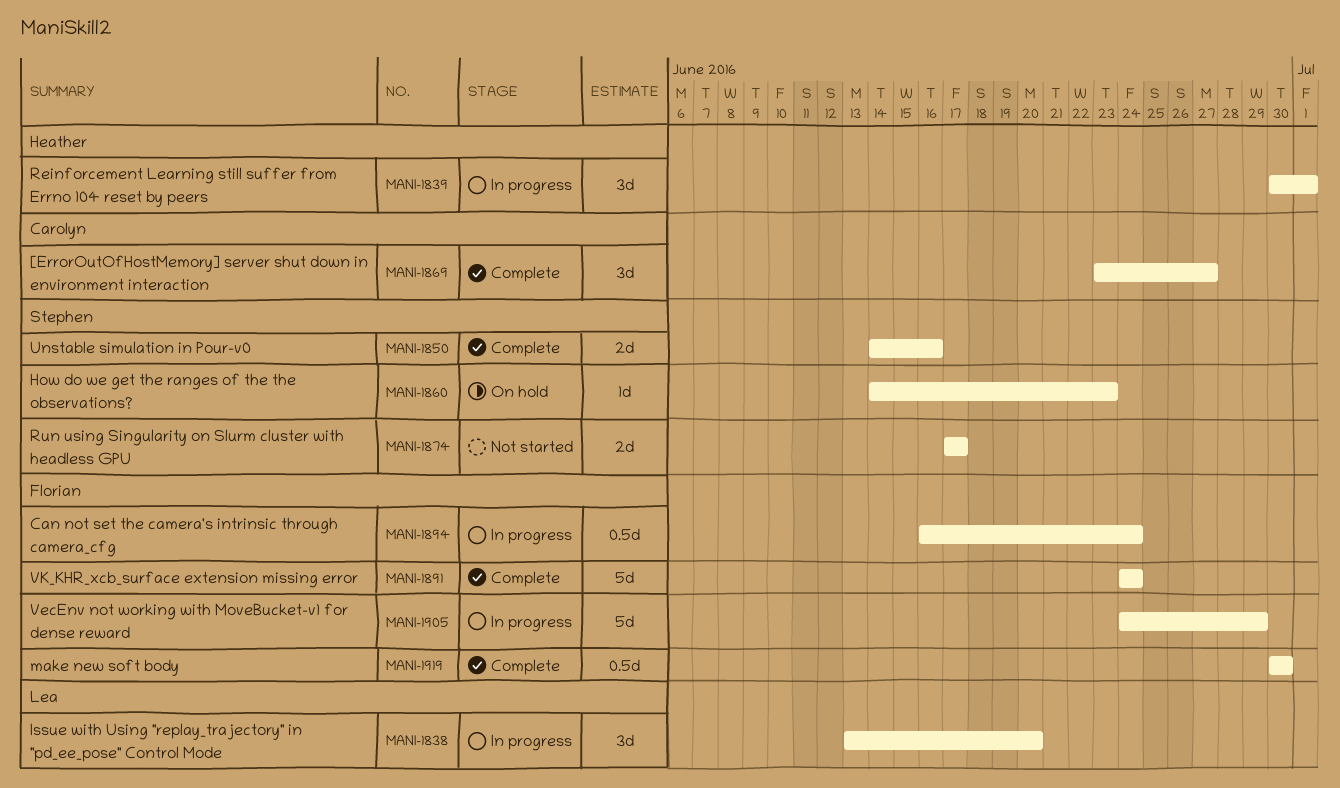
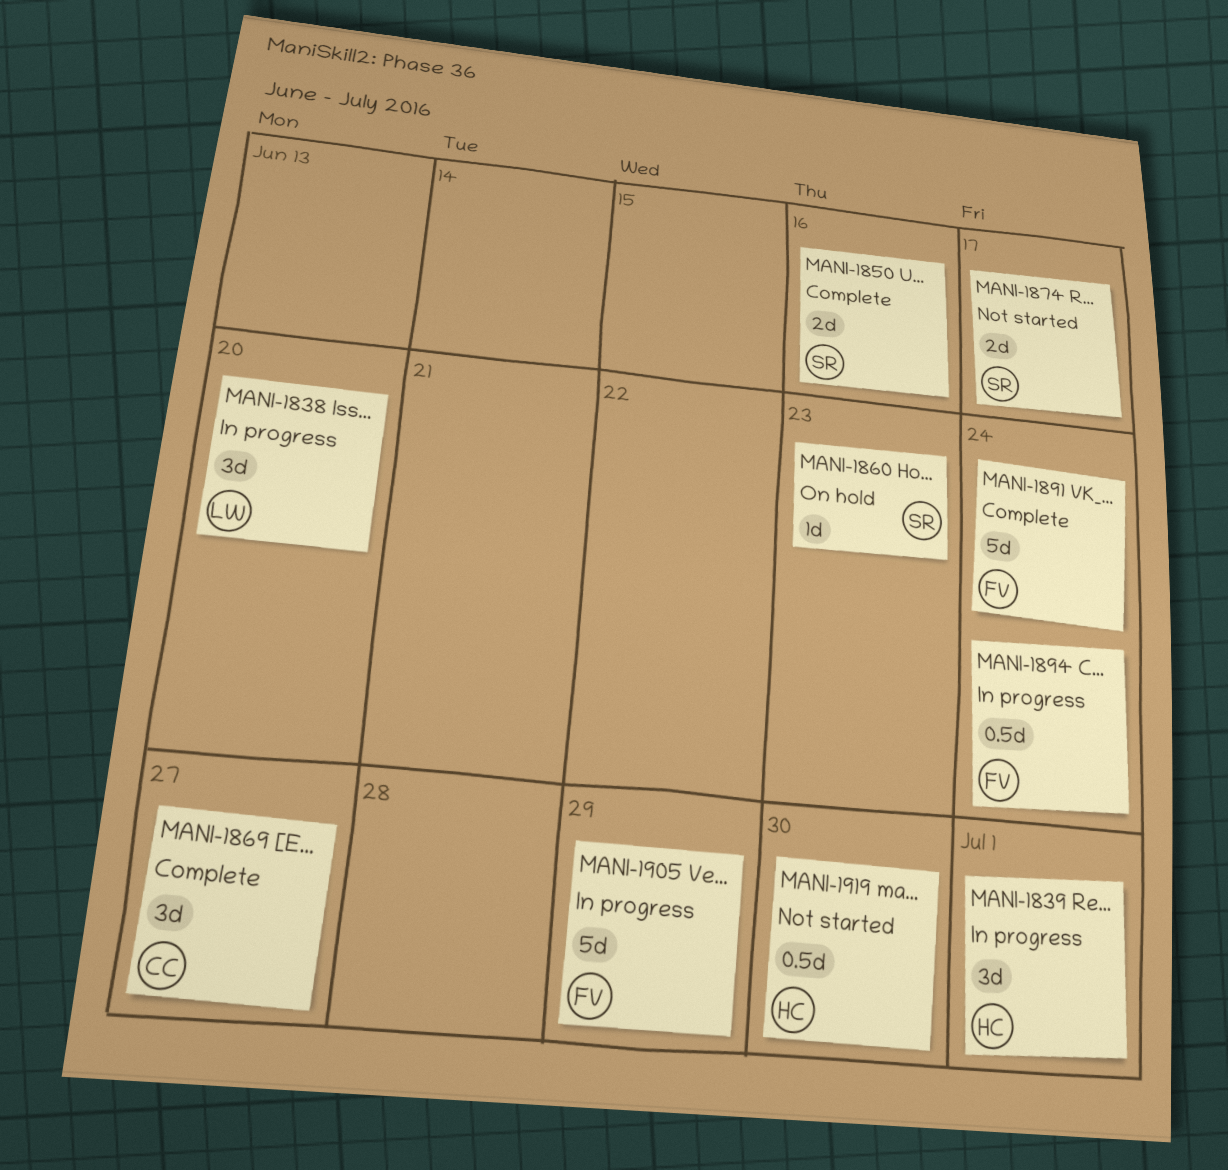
MANI-1919, status: Complete -> Not started
MANI-1919, owner: Florian -> Heather

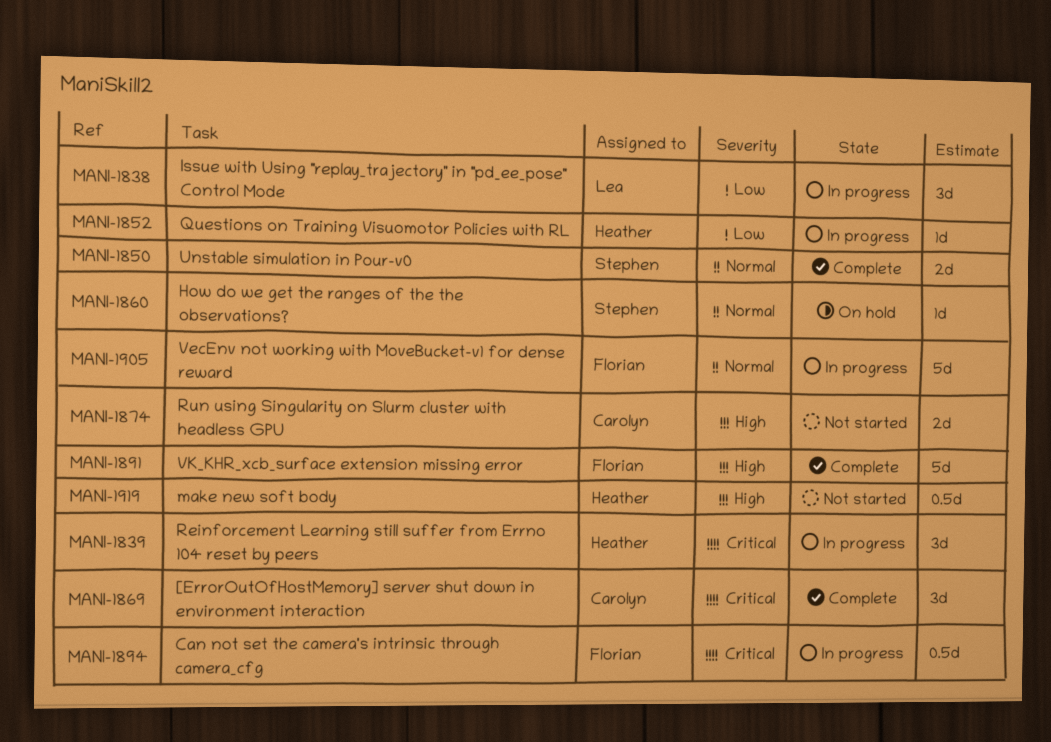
MANI-1852: none -> present
MANI-1874, owner: Stephen -> Carolyn

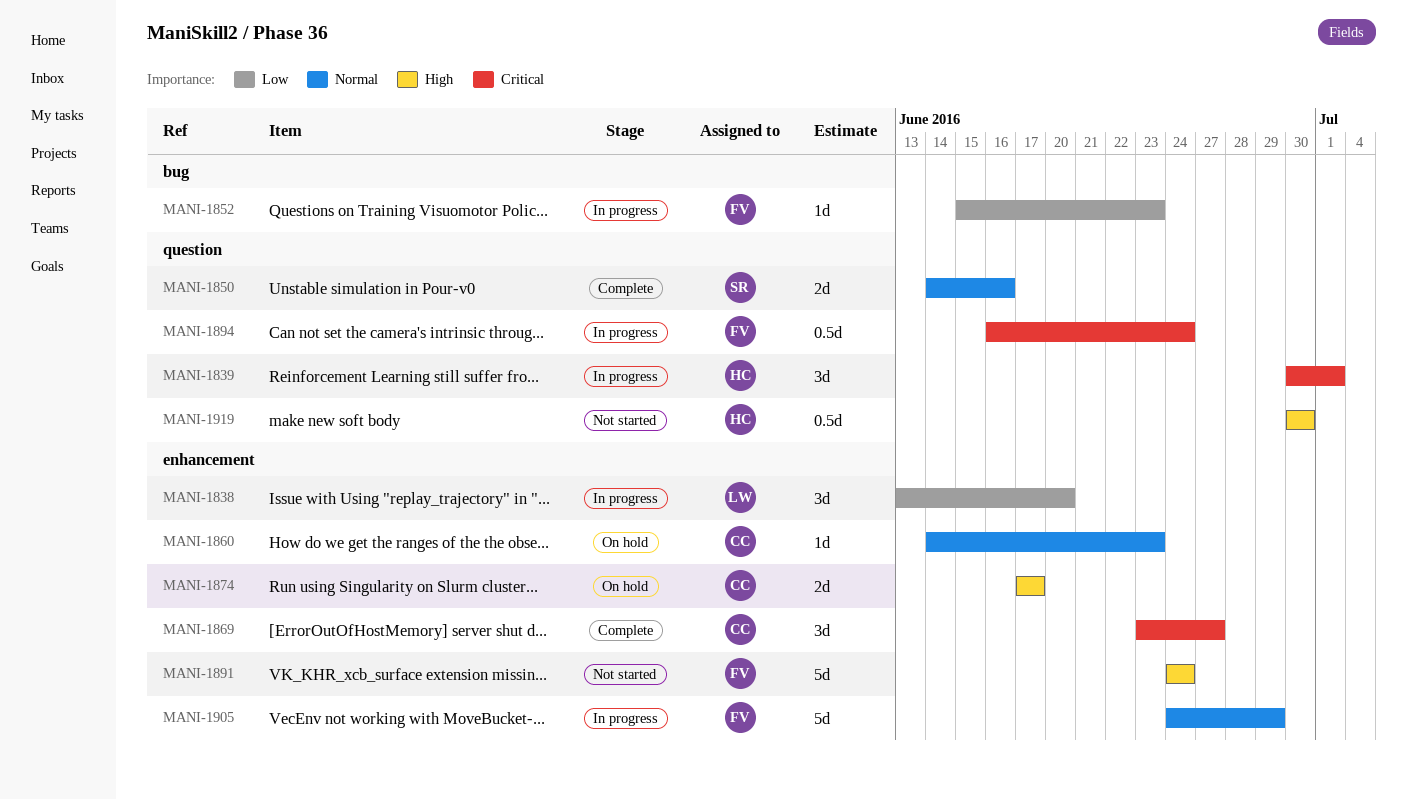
MANI-1852, owner: Heather -> Florian
MANI-1860, owner: Stephen -> Carolyn
MANI-1874, status: Not started -> On hold
MANI-1891, status: Complete -> Not started

